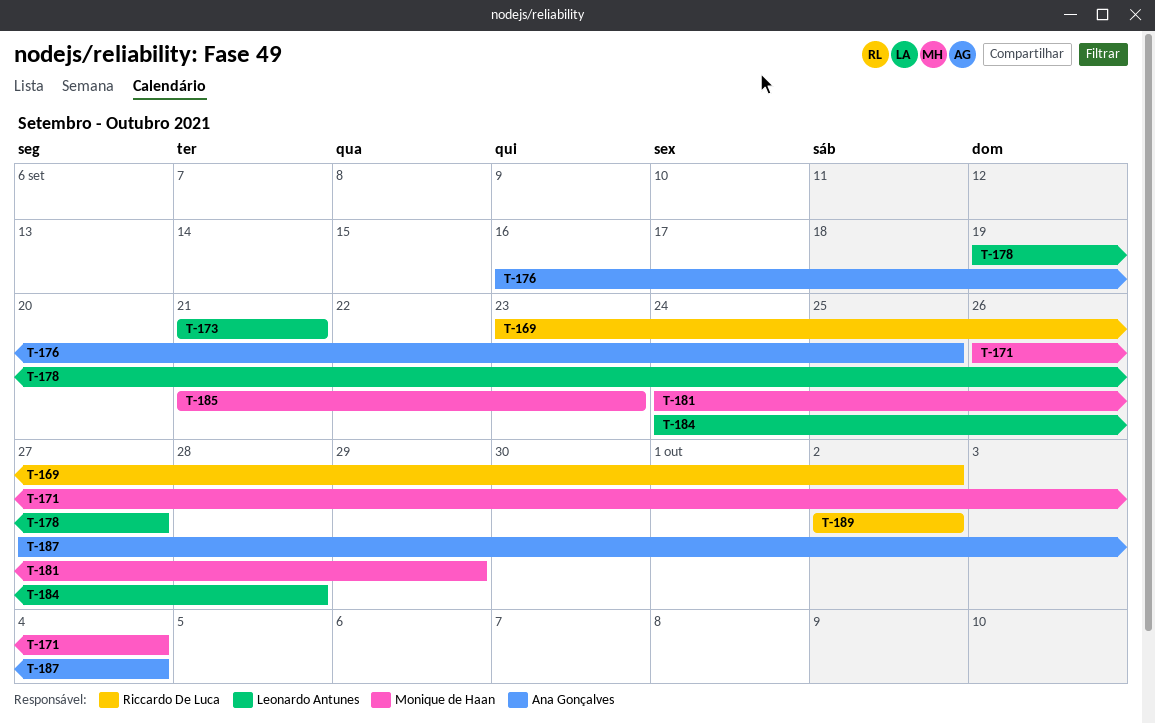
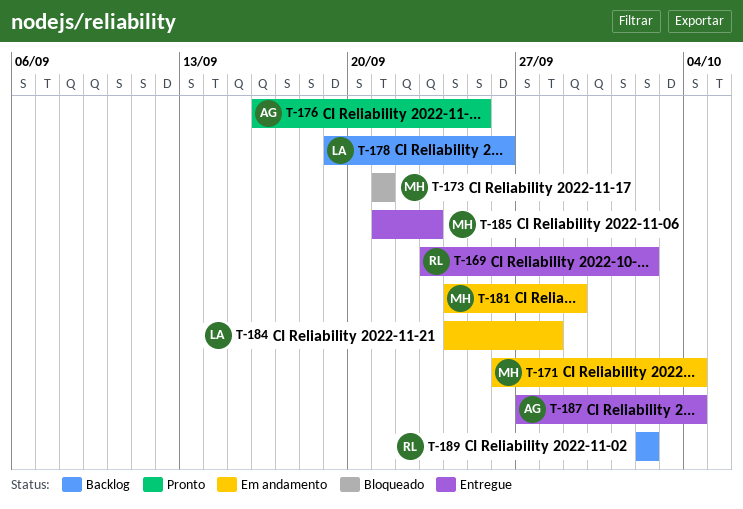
T-173, owner: Leonardo Antunes -> Monique de Haan
T-178, due: Sep 27 -> Sep 26

